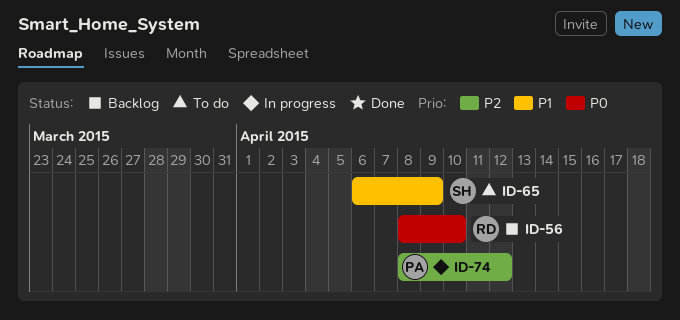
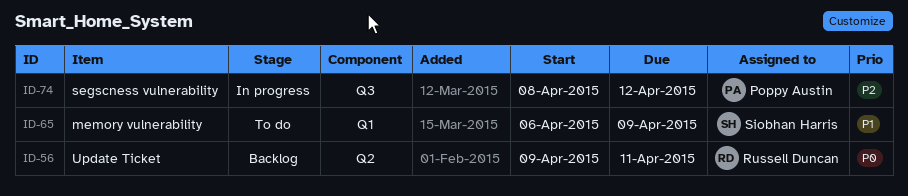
ID-56, start: Apr 8 -> Apr 9
ID-56, due: Apr 10 -> Apr 11

